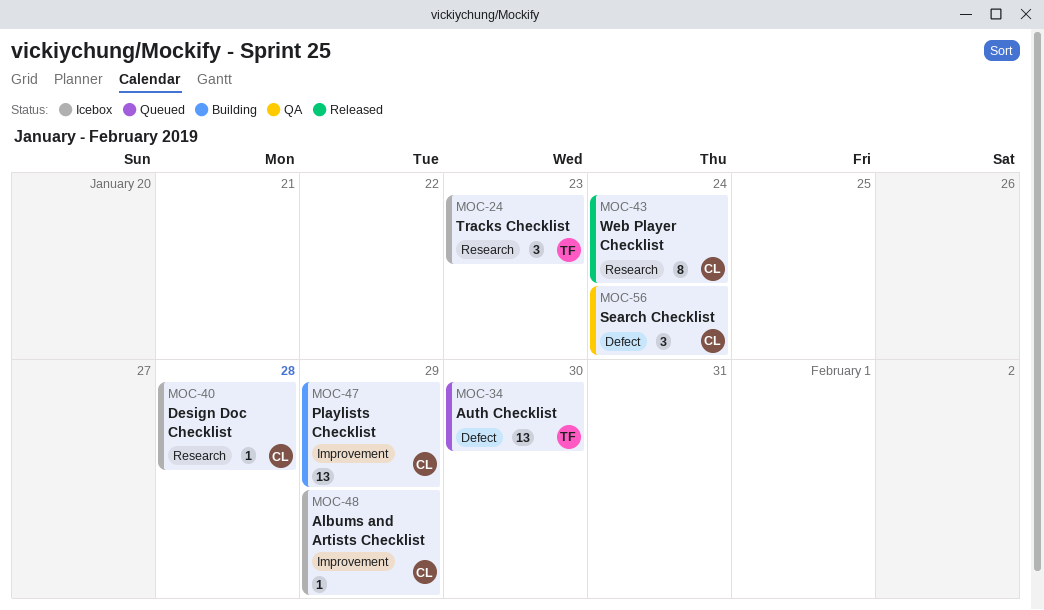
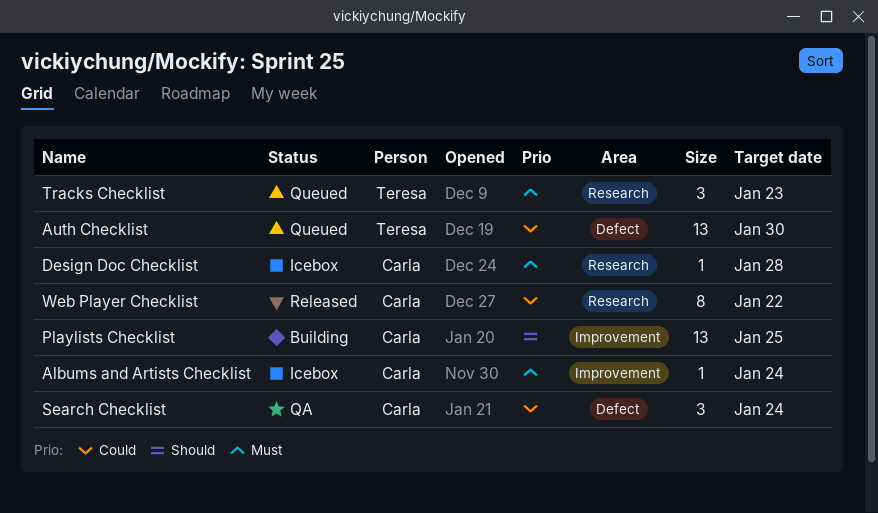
Albums and Artists Checklist, due: Jan 29 -> Jan 24
Playlists Checklist, due: Jan 29 -> Jan 25
Tracks Checklist, status: Icebox -> Queued
Web Player Checklist, due: Jan 24 -> Jan 22

